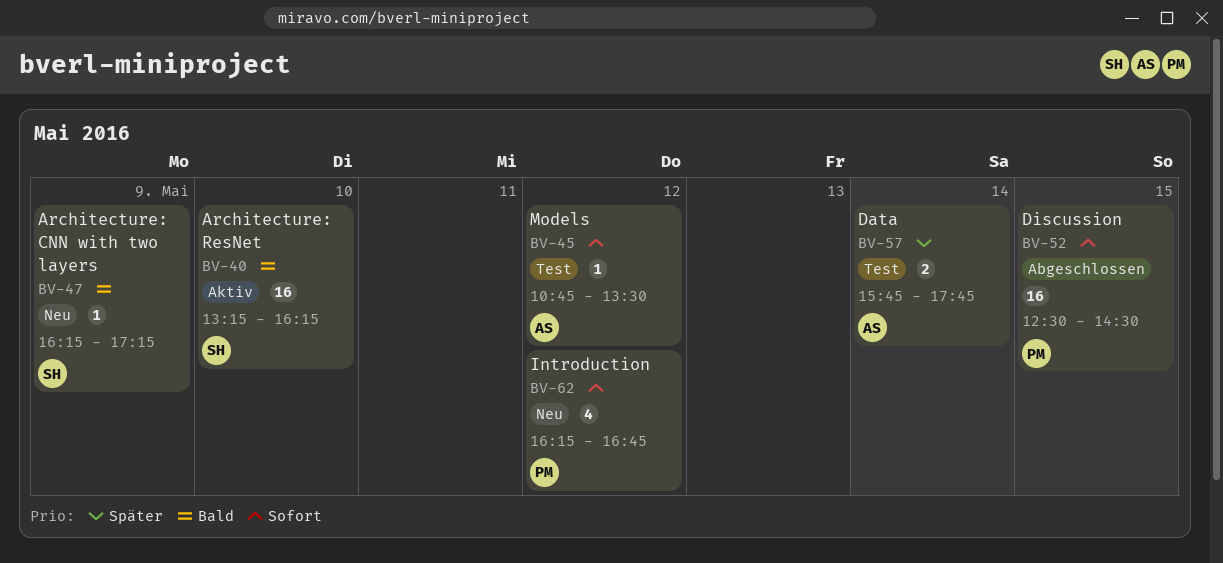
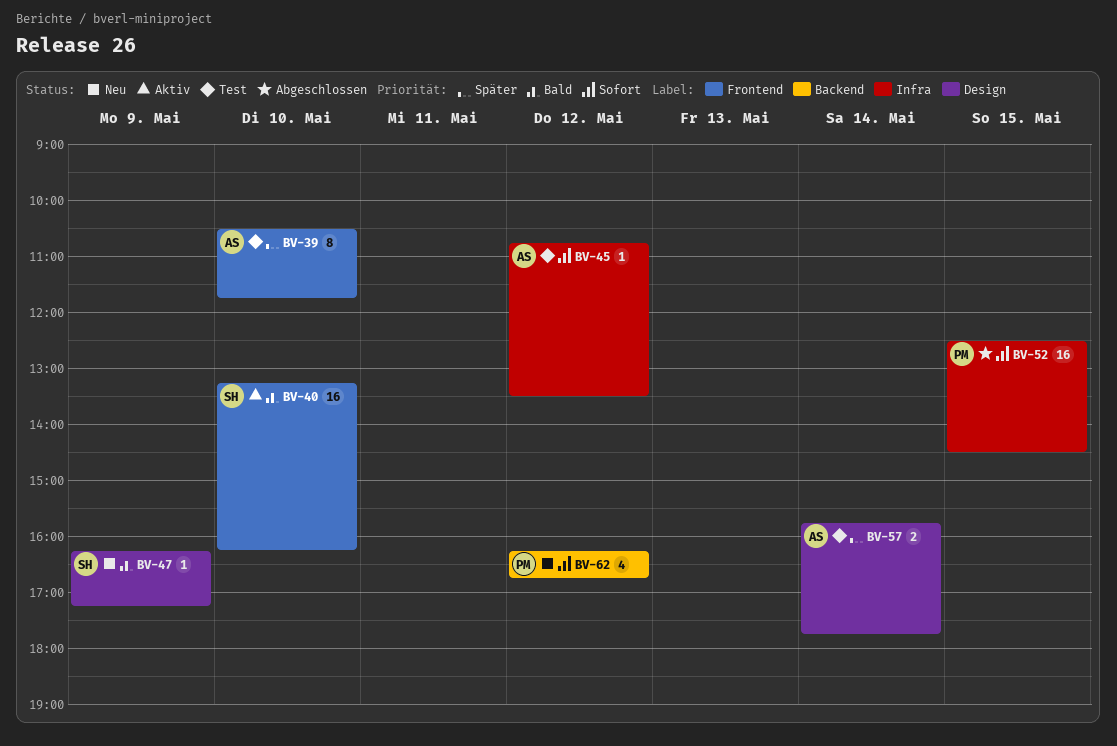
BV-39: none -> present

